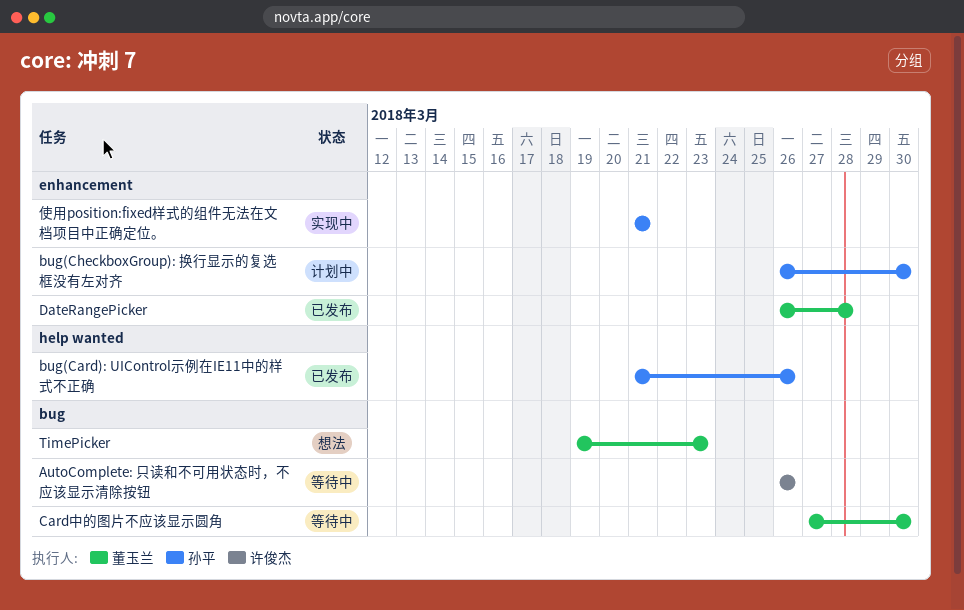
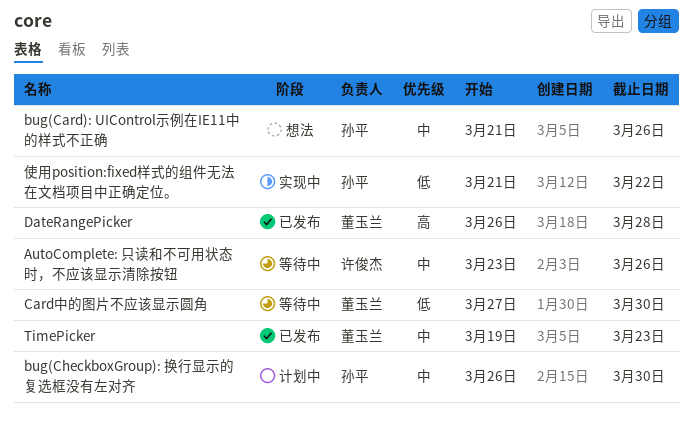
AutoComplete: 只读和不可用状态时，不应该显示清除按钮, start: Mar 26 -> Mar 23
bug(Card): UIControl示例在IE11中的样式不正确, status: 已发布 -> 想法
TimePicker, status: 想法 -> 已发布
使用position:fixed样式的组件无法在文档项目中正确定位。, due: Mar 21 -> Mar 22

